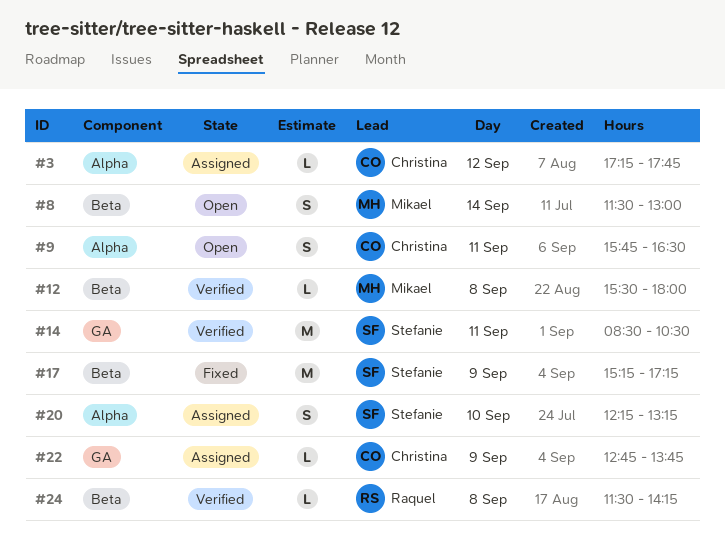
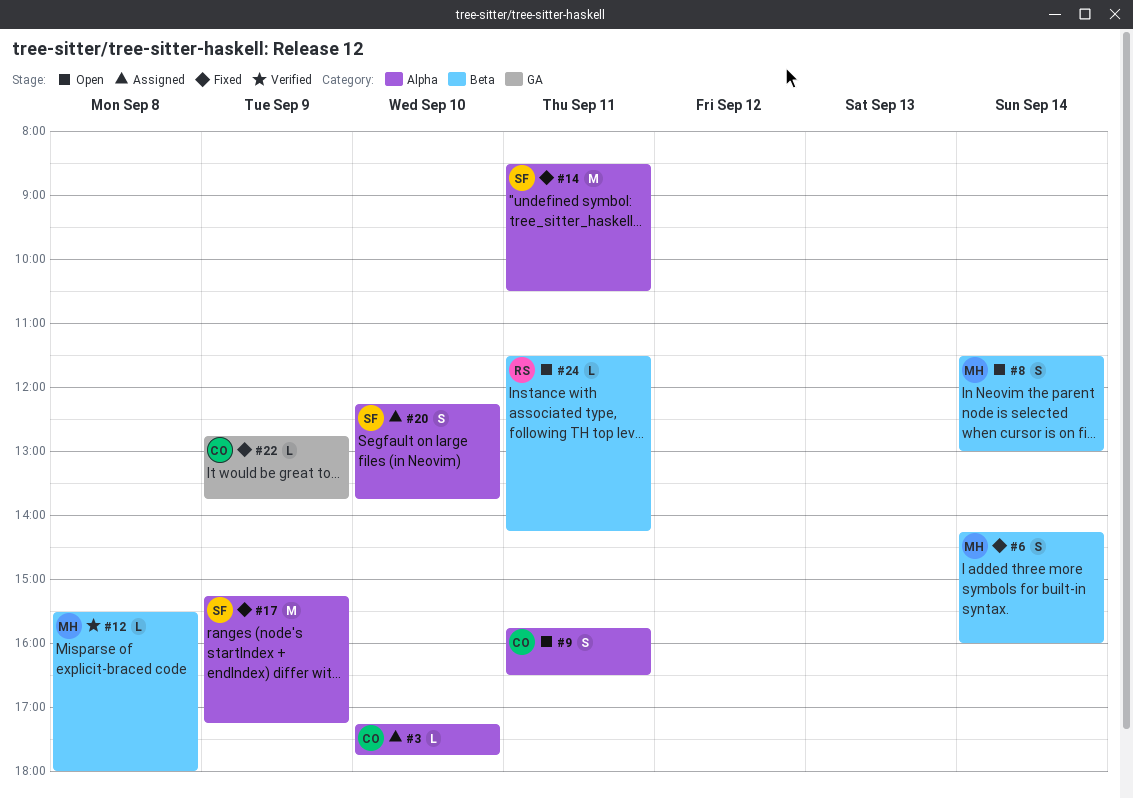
#3, day: Sep 12 -> Sep 10
#6: none -> present
#14, status: Verified -> Fixed
#14, label: GA -> Alpha
#17, label: Beta -> Alpha
#20, ends: 13:15 -> 13:45
#22, status: Assigned -> Fixed
#24, status: Verified -> Open
#24, day: Sep 8 -> Sep 11

